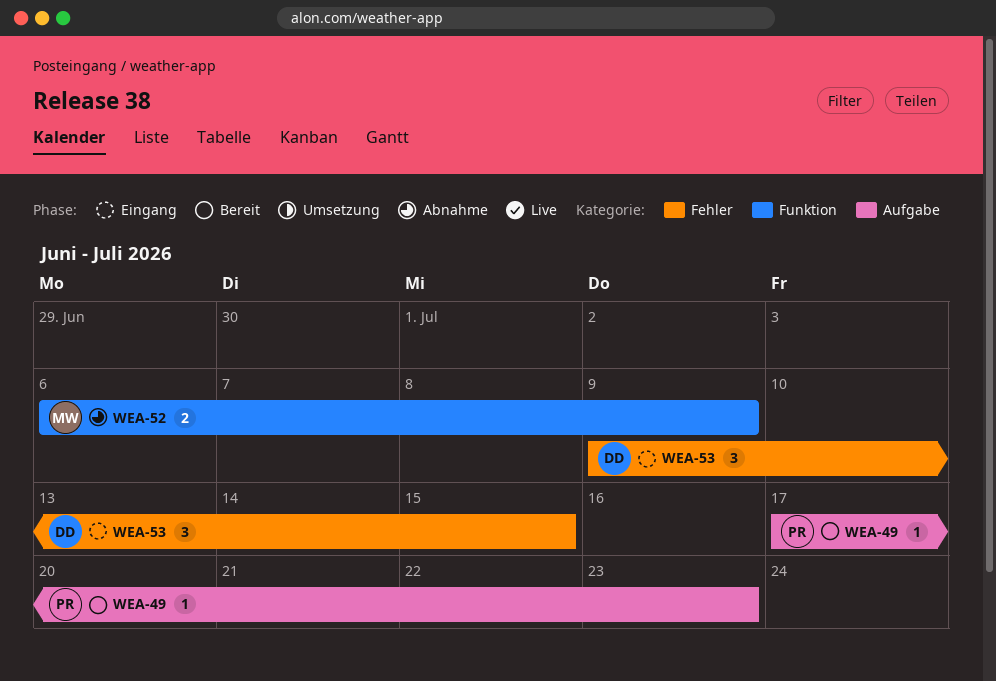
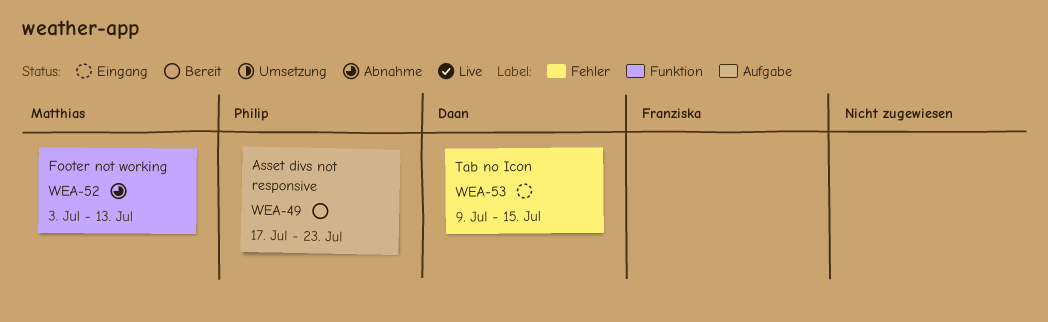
WEA-52, start: Jul 6 -> Jul 3
WEA-52, due: Jul 9 -> Jul 13

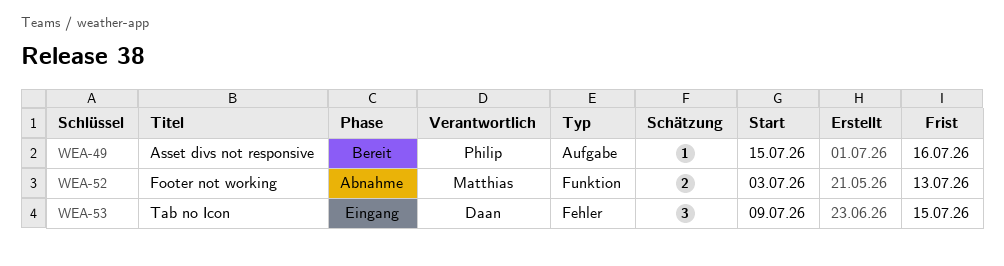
WEA-49, start: Jul 17 -> Jul 15
WEA-49, due: Jul 23 -> Jul 16

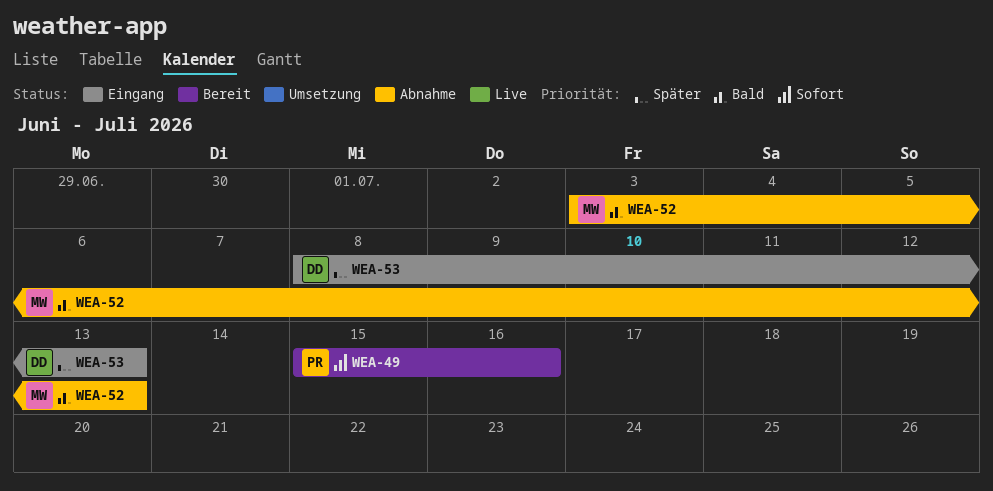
WEA-53, start: Jul 9 -> Jul 8
WEA-53, due: Jul 15 -> Jul 13

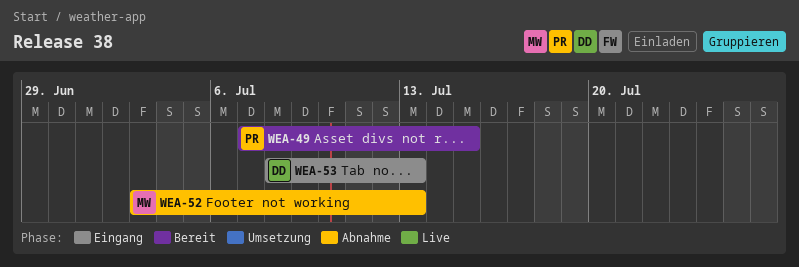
WEA-49, start: Jul 15 -> Jul 7
WEA-49, due: Jul 16 -> Jul 15

